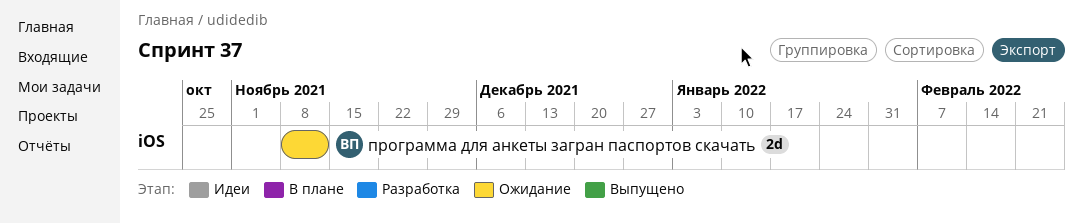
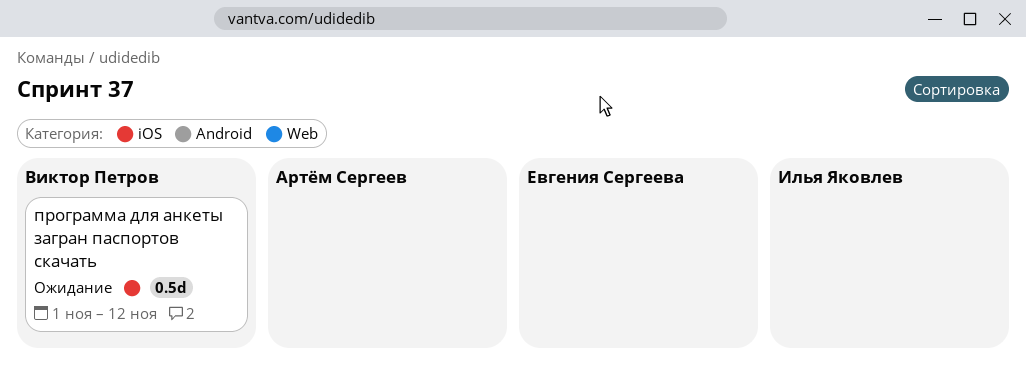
программа для анкеты загран паспортов скачать, estimate: 2d -> 0.5d
программа для анкеты загран паспортов скачать, start: Nov 8 -> Nov 1

